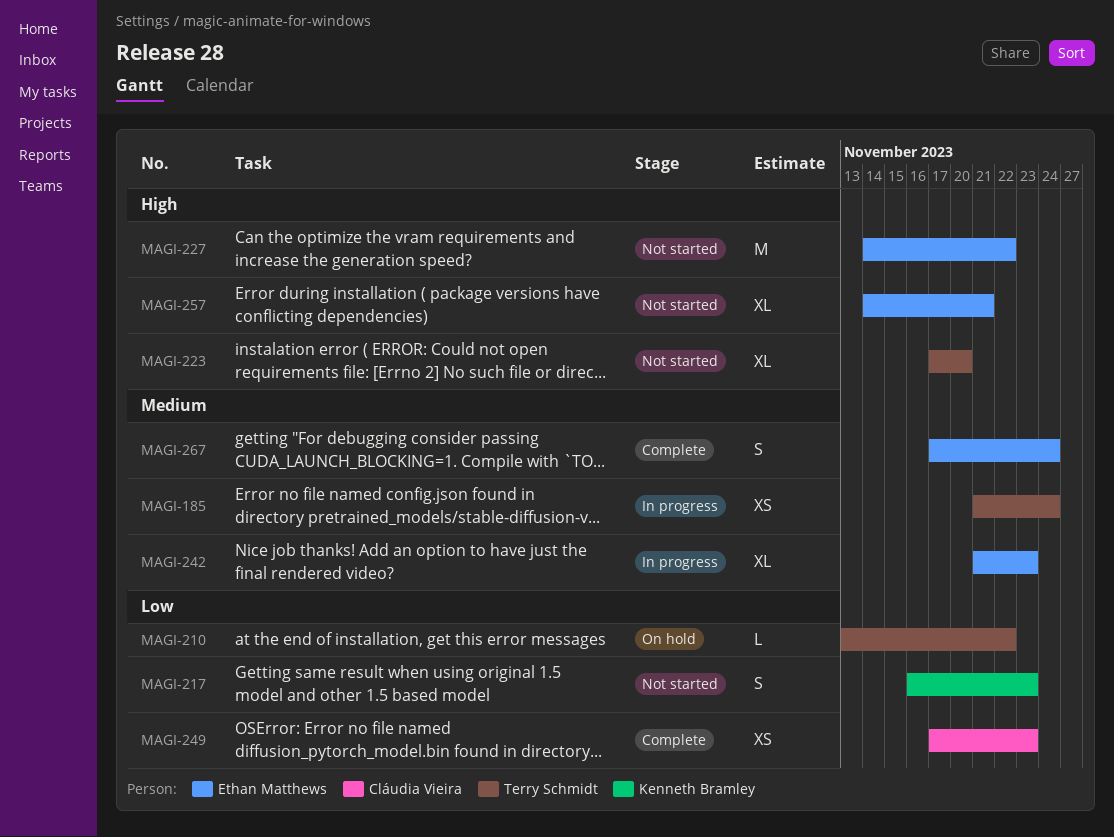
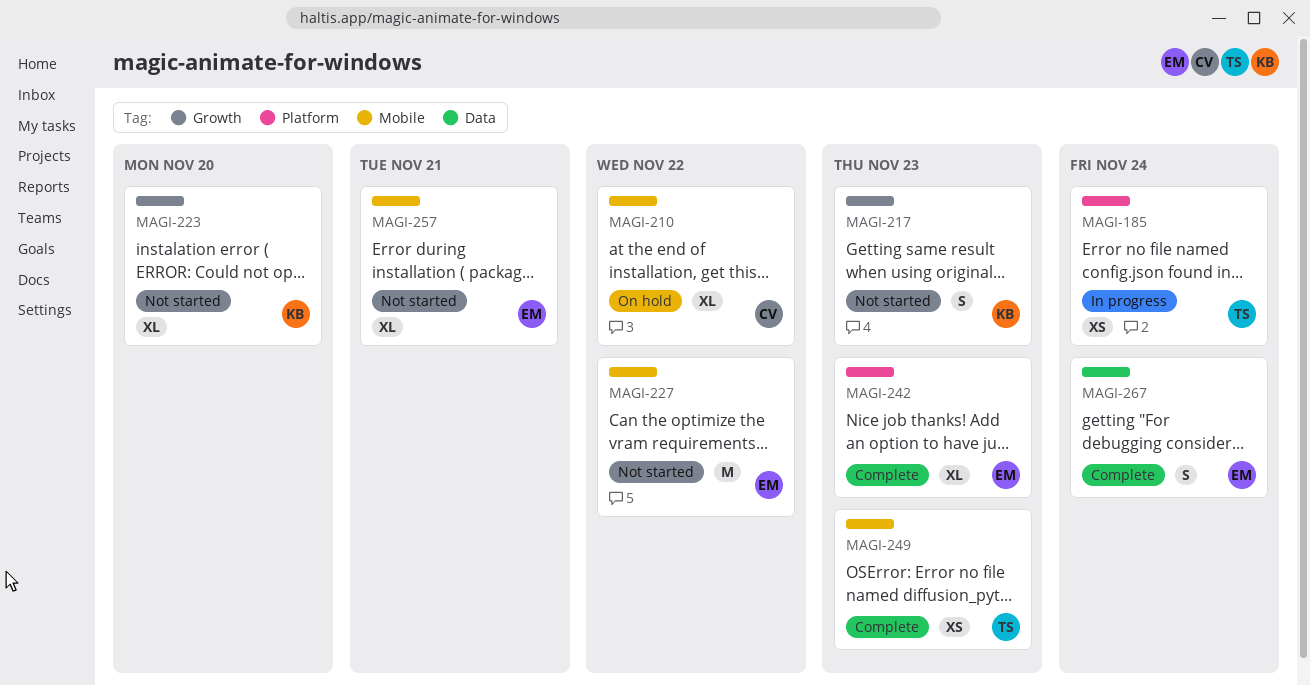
MAGI-210, owner: Terry Schmidt -> Cláudia Vieira
MAGI-210, estimate: L -> XL
MAGI-223, owner: Terry Schmidt -> Kenneth Bramley
MAGI-242, status: In progress -> Complete
MAGI-249, owner: Cláudia Vieira -> Terry Schmidt

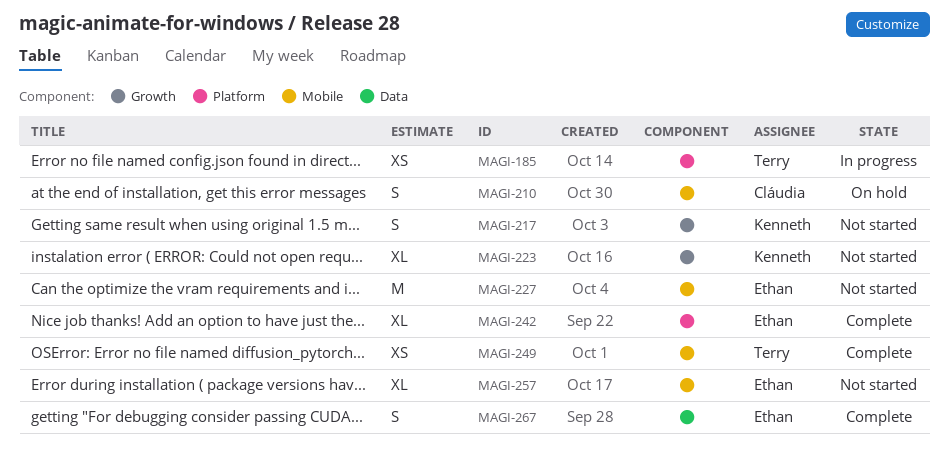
MAGI-210, estimate: XL -> S

